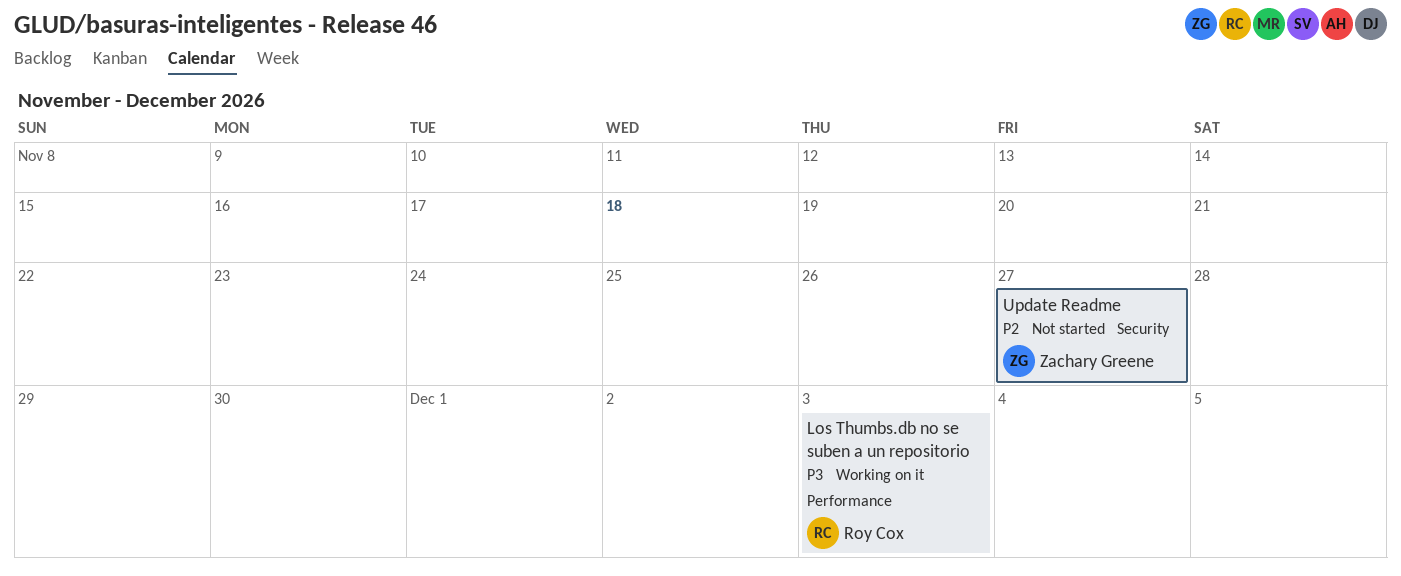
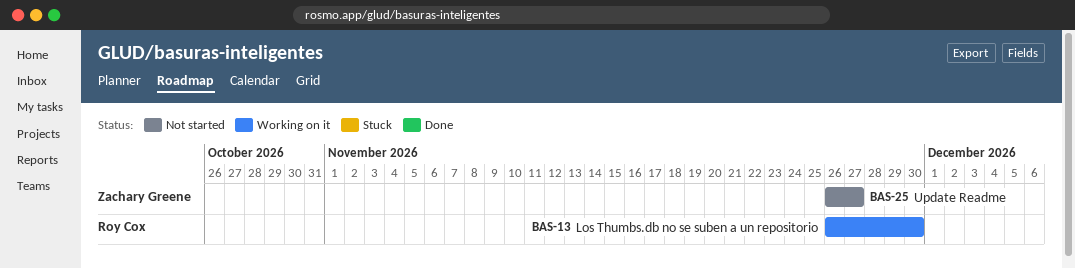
Los Thumbs.db no se suben a un repositorio, due: Dec 3 -> Nov 30

